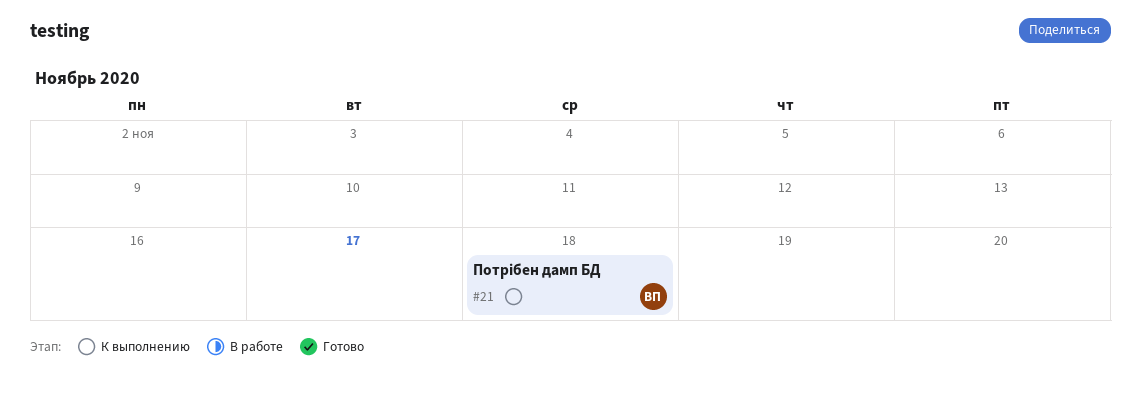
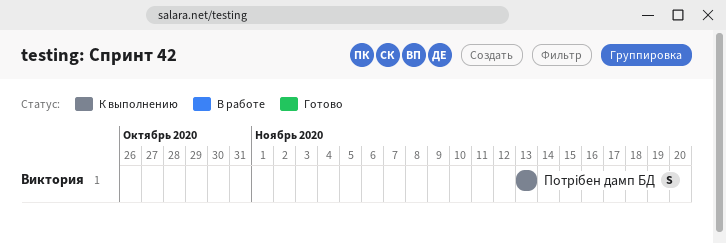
Потрібен дамп БД, due: Nov 18 -> Nov 13

